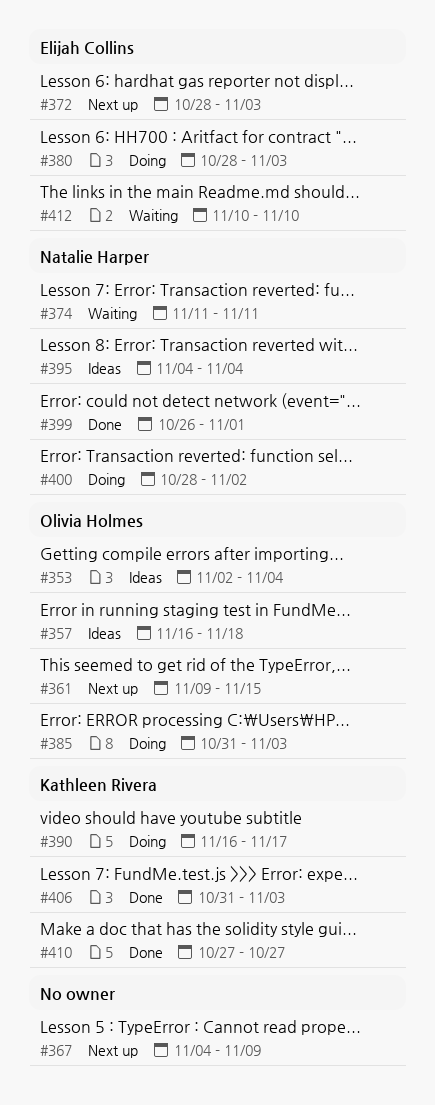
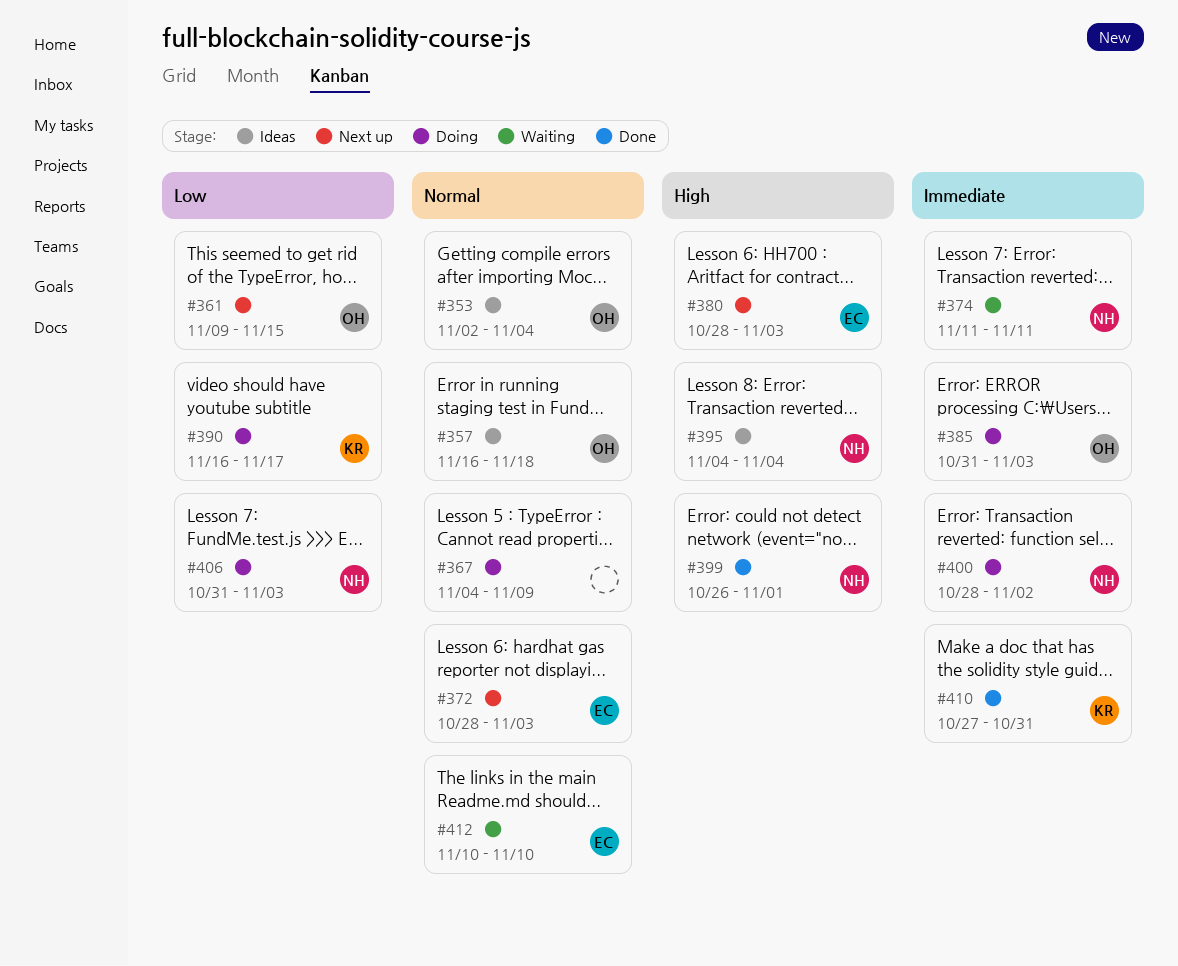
#367, status: Next up -> Doing
#380, status: Doing -> Next up
#406, status: Done -> Doing
#406, owner: Kathleen Rivera -> Natalie Harper
#410, due: Oct 27 -> Oct 31

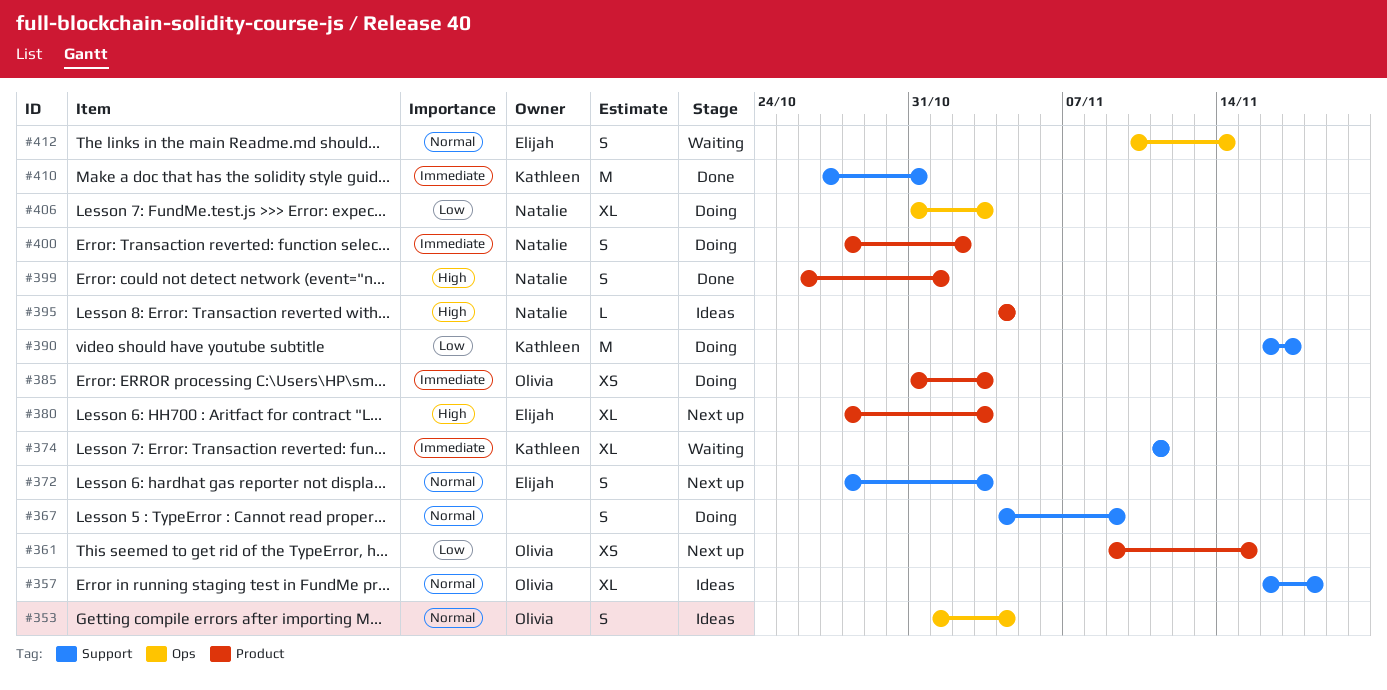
#353, start: Nov 2 -> Nov 1
#374, owner: Natalie -> Kathleen
#412, due: Nov 10 -> Nov 14

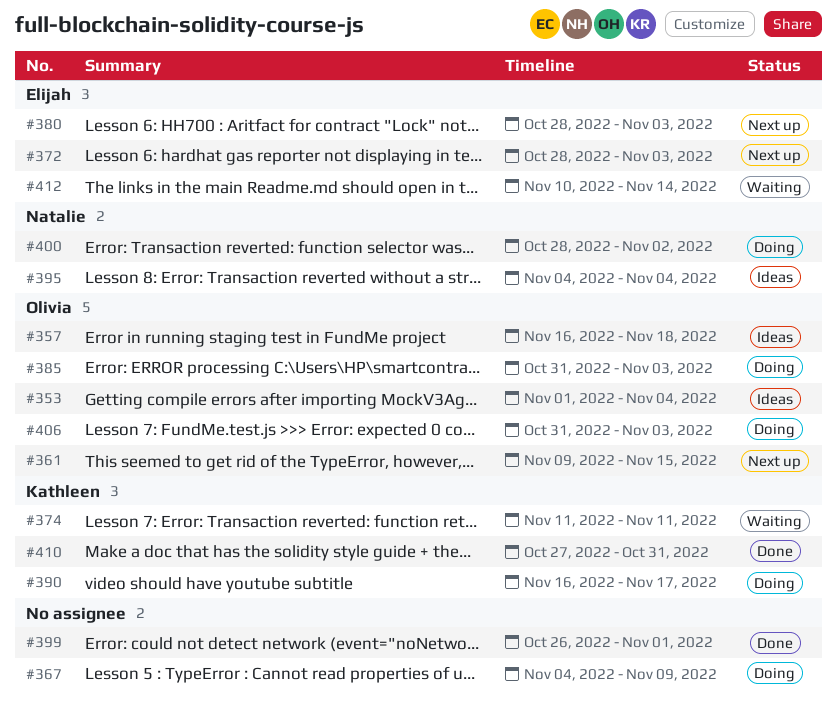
#399, owner: Natalie -> none
#406, owner: Natalie -> Olivia

